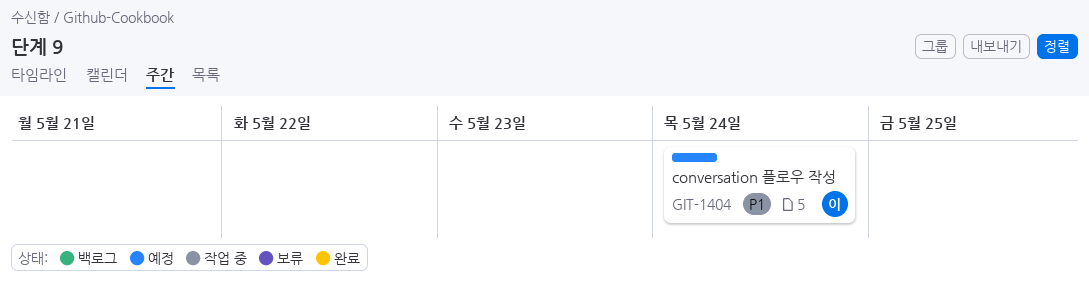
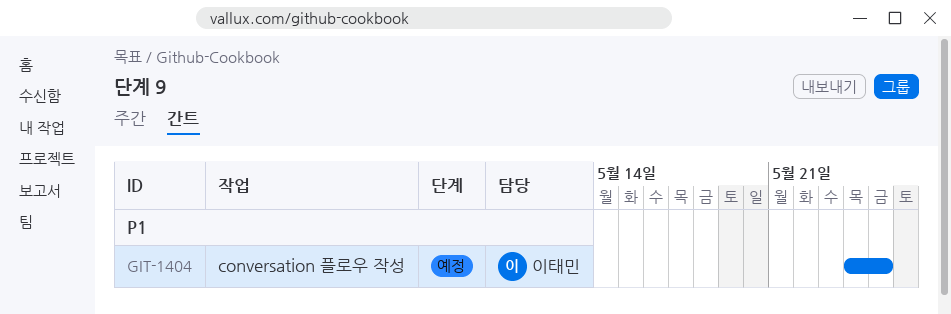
GIT-1404, due: May 24 -> May 25

